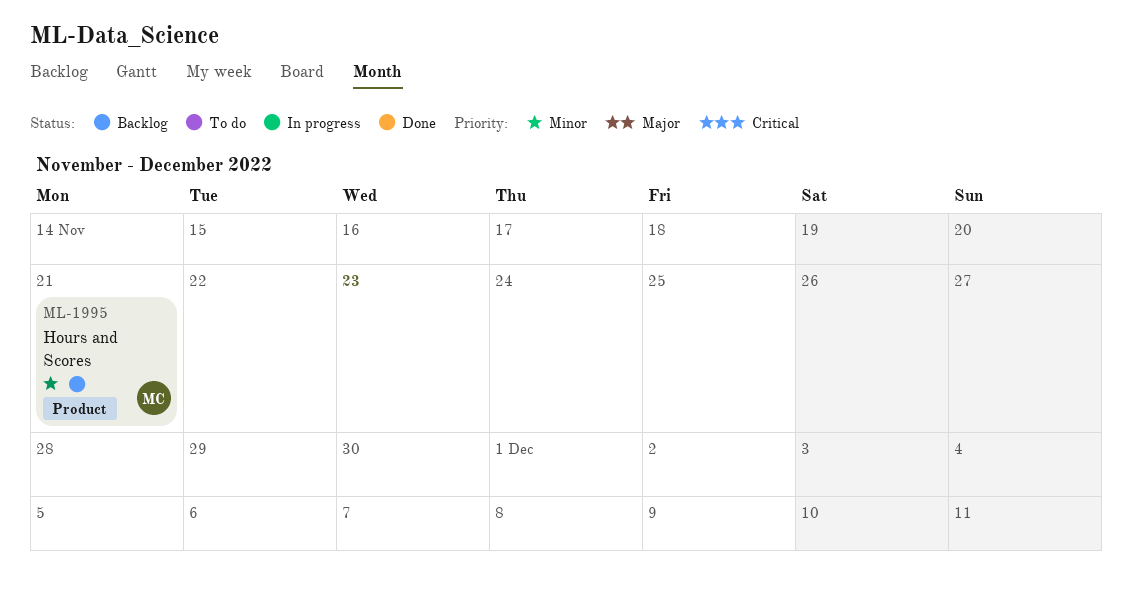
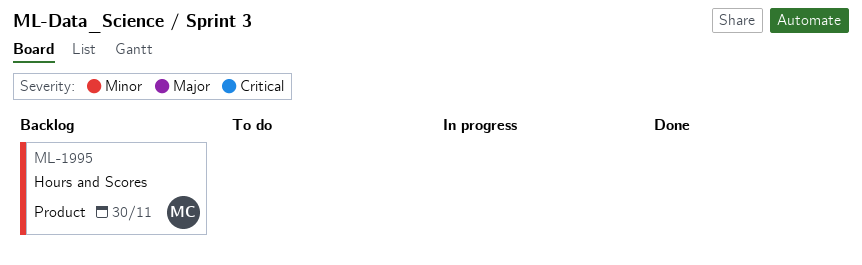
ML-1995, due: Nov 21 -> Nov 30

